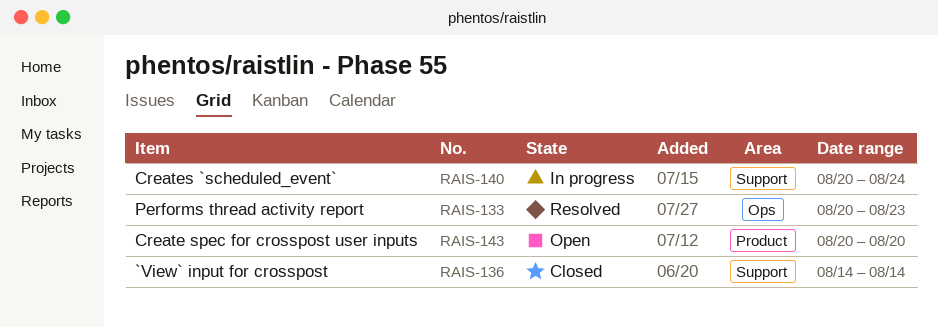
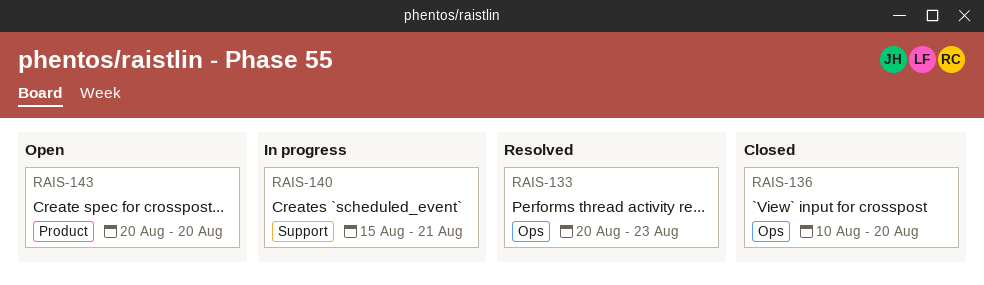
RAIS-136, label: Support -> Ops
RAIS-136, start: Aug 14 -> Aug 10
RAIS-136, due: Aug 14 -> Aug 20
RAIS-140, start: Aug 20 -> Aug 15
RAIS-140, due: Aug 24 -> Aug 21

